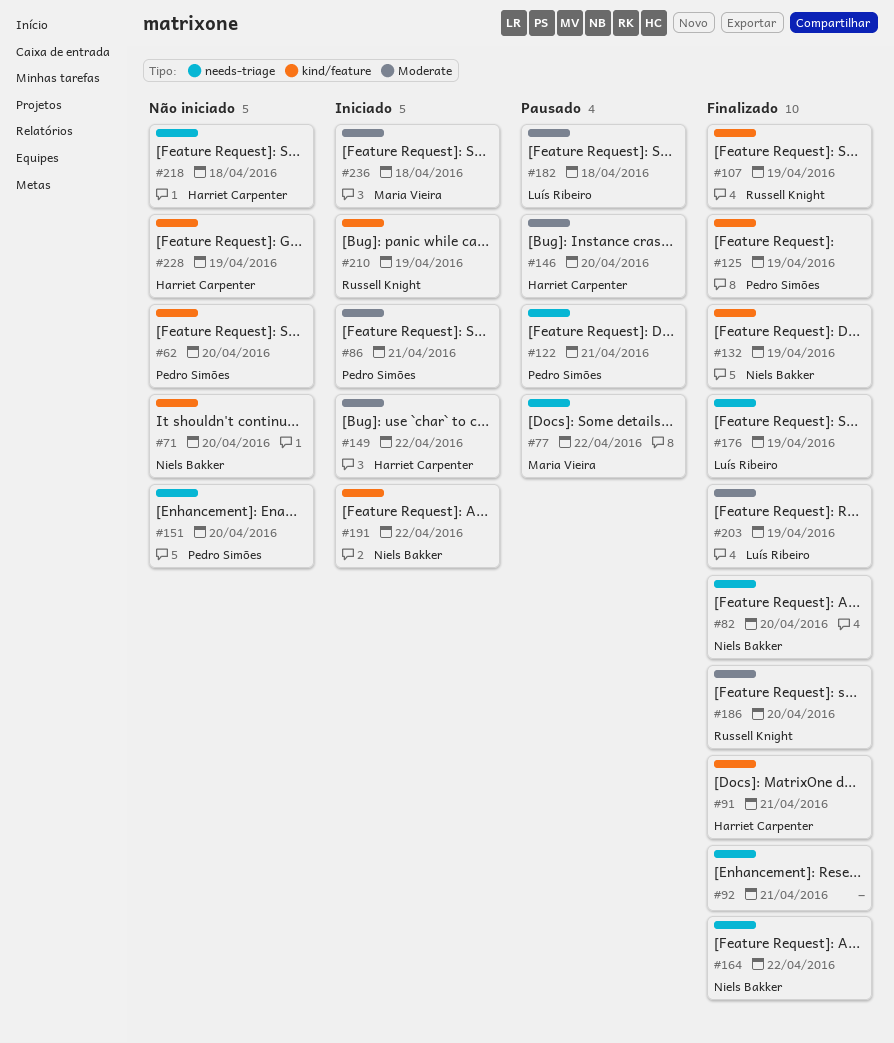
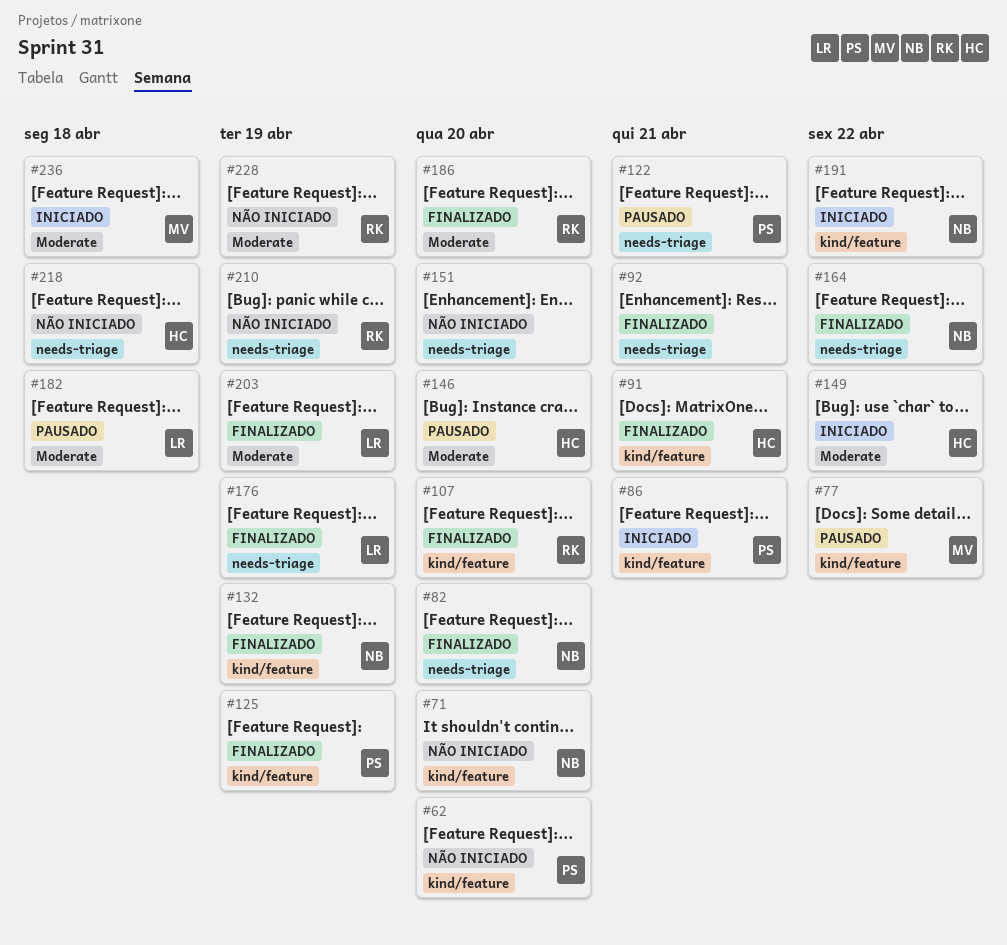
#77, label: needs-triage -> kind/feature
#86, label: Moderate -> kind/feature
#107, due: Apr 19 -> Apr 20
#151, owner: Pedro Simões -> none
#210, status: Iniciado -> Não iniciado
#210, label: kind/feature -> needs-triage
#228, owner: Harriet Carpenter -> Russell Knight
#228, label: kind/feature -> Moderate

